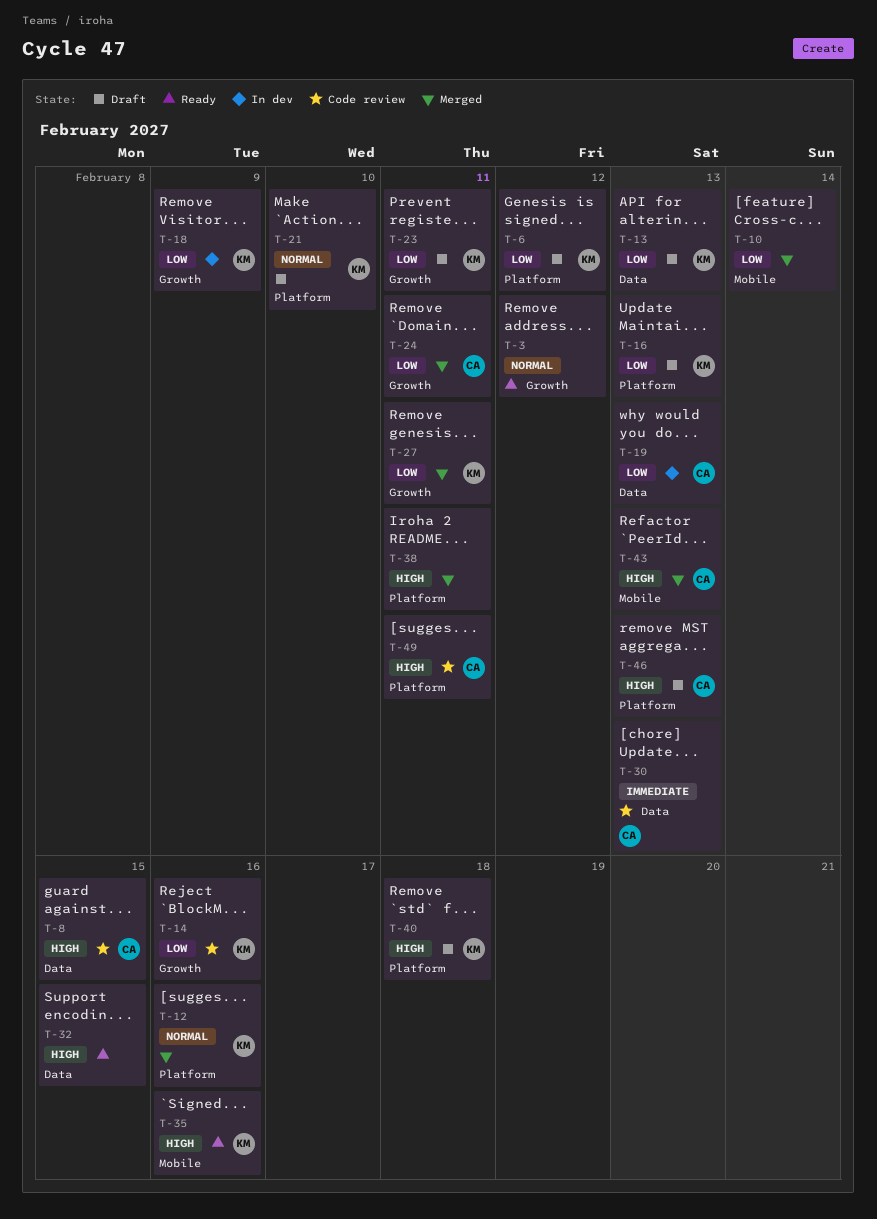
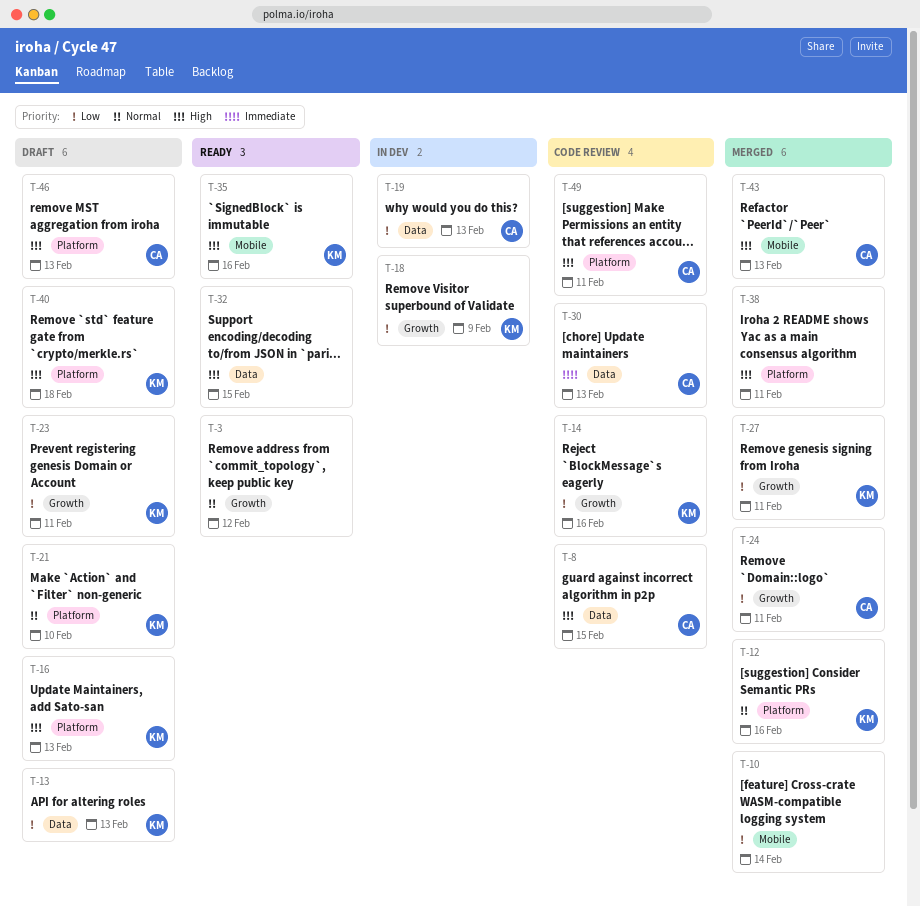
T-6: present -> none
T-16, priority: Low -> High

